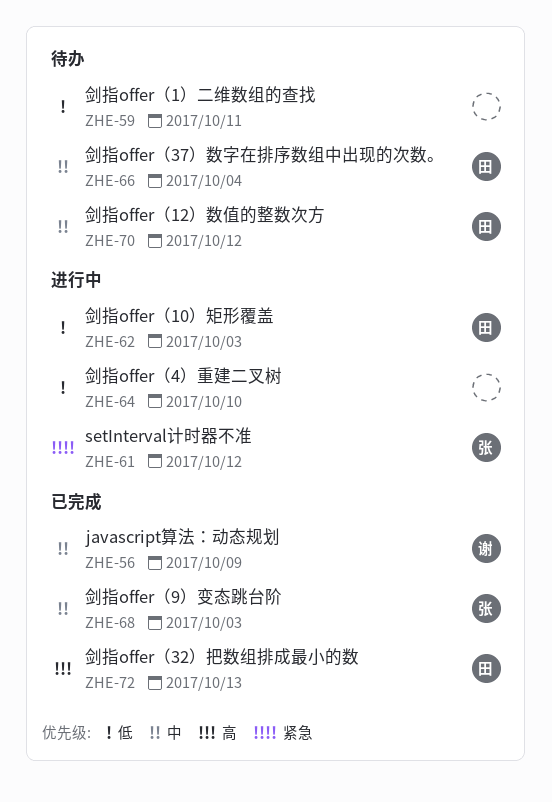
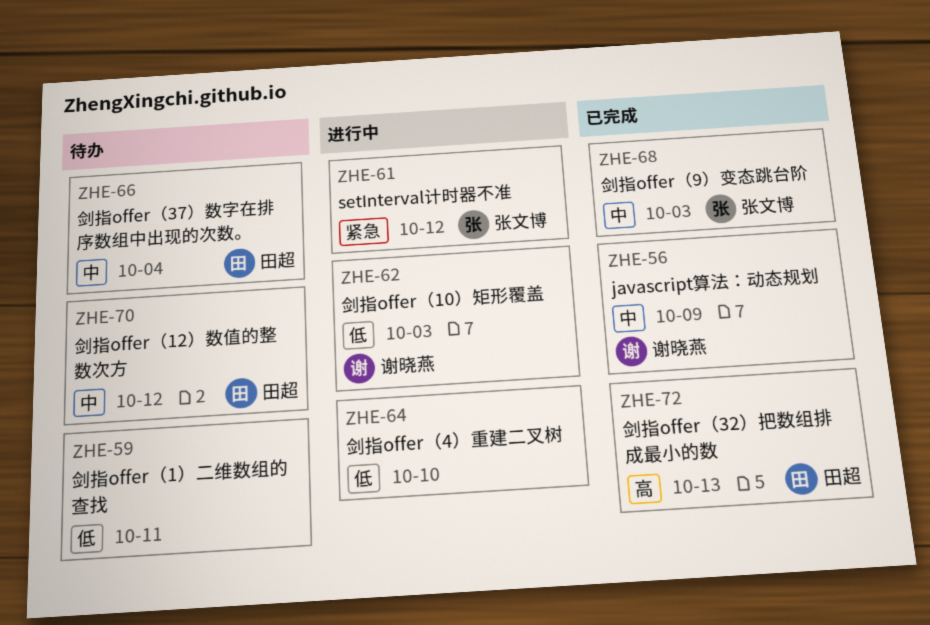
ZHE-62, owner: 田超 -> 谢晓燕

